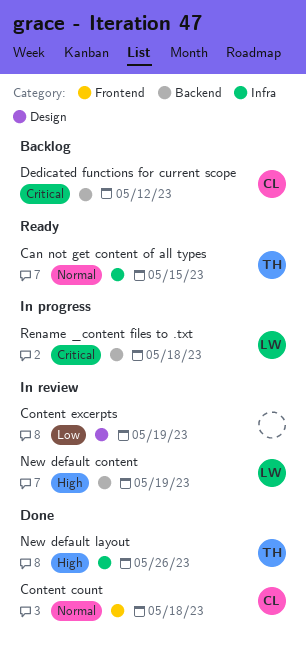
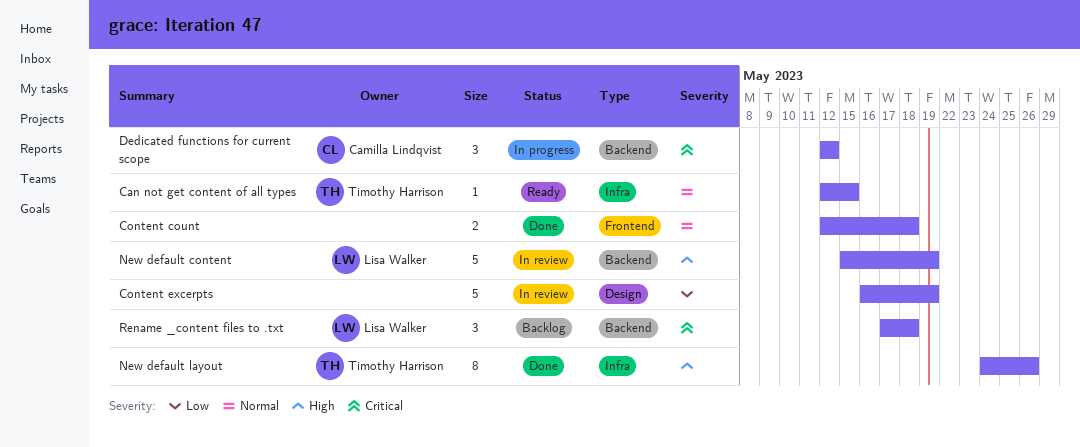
Content count, owner: Camilla Lindqvist -> none
Dedicated functions for current scope, status: Backlog -> In progress
Rename _content files to .txt, status: In progress -> Backlog

